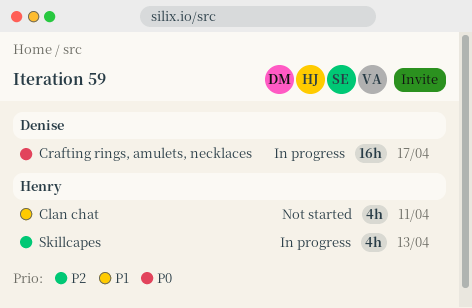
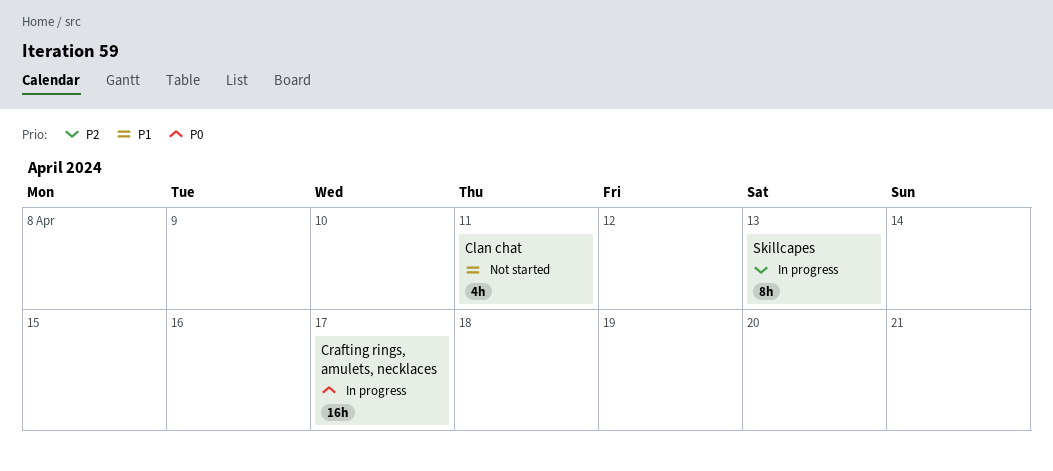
Skillcapes, estimate: 4h -> 8h

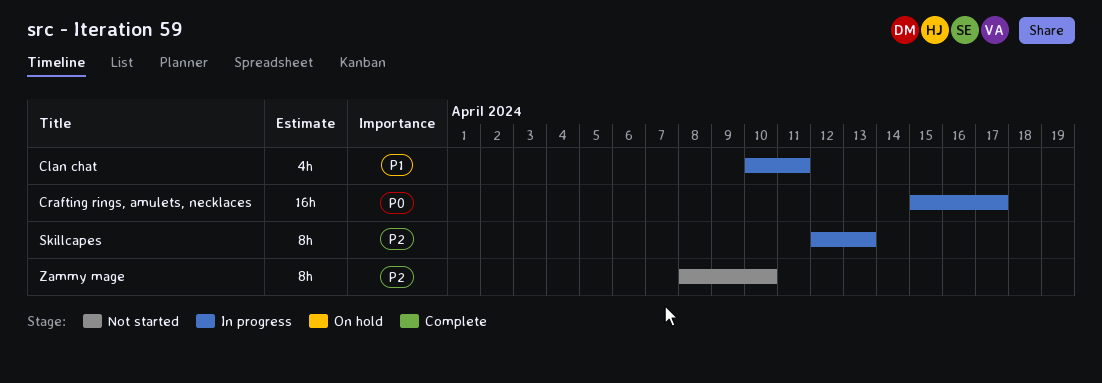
Clan chat, status: Not started -> In progress
Zammy mage: none -> present

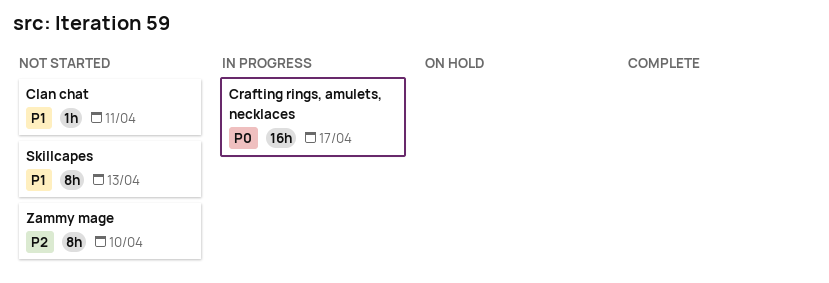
Clan chat, status: In progress -> Not started
Clan chat, estimate: 4h -> 1h
Skillcapes, status: In progress -> Not started
Skillcapes, priority: P2 -> P1

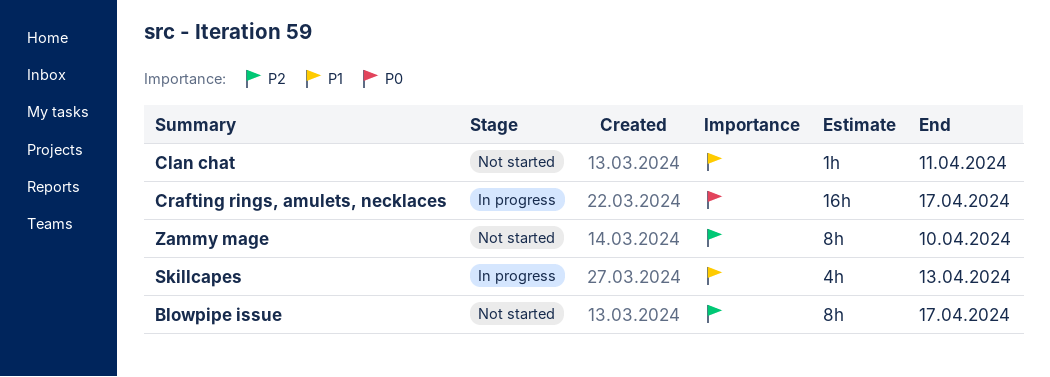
Blowpipe issue: none -> present
Skillcapes, status: Not started -> In progress
Skillcapes, estimate: 8h -> 4h

